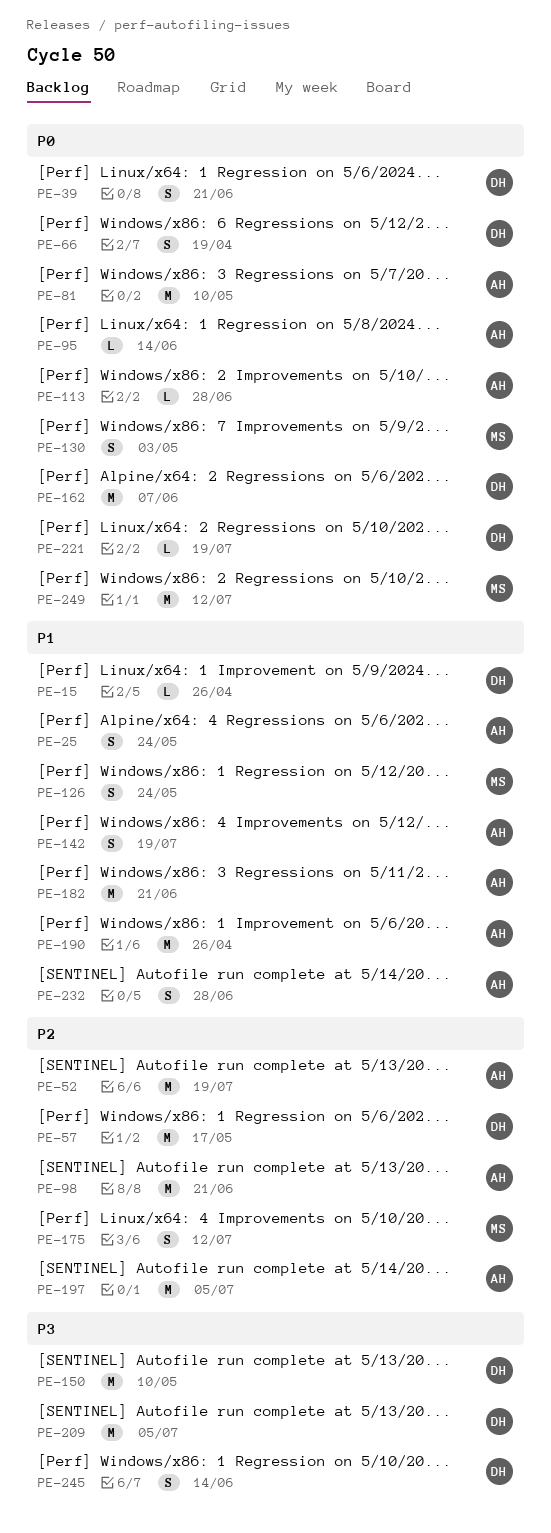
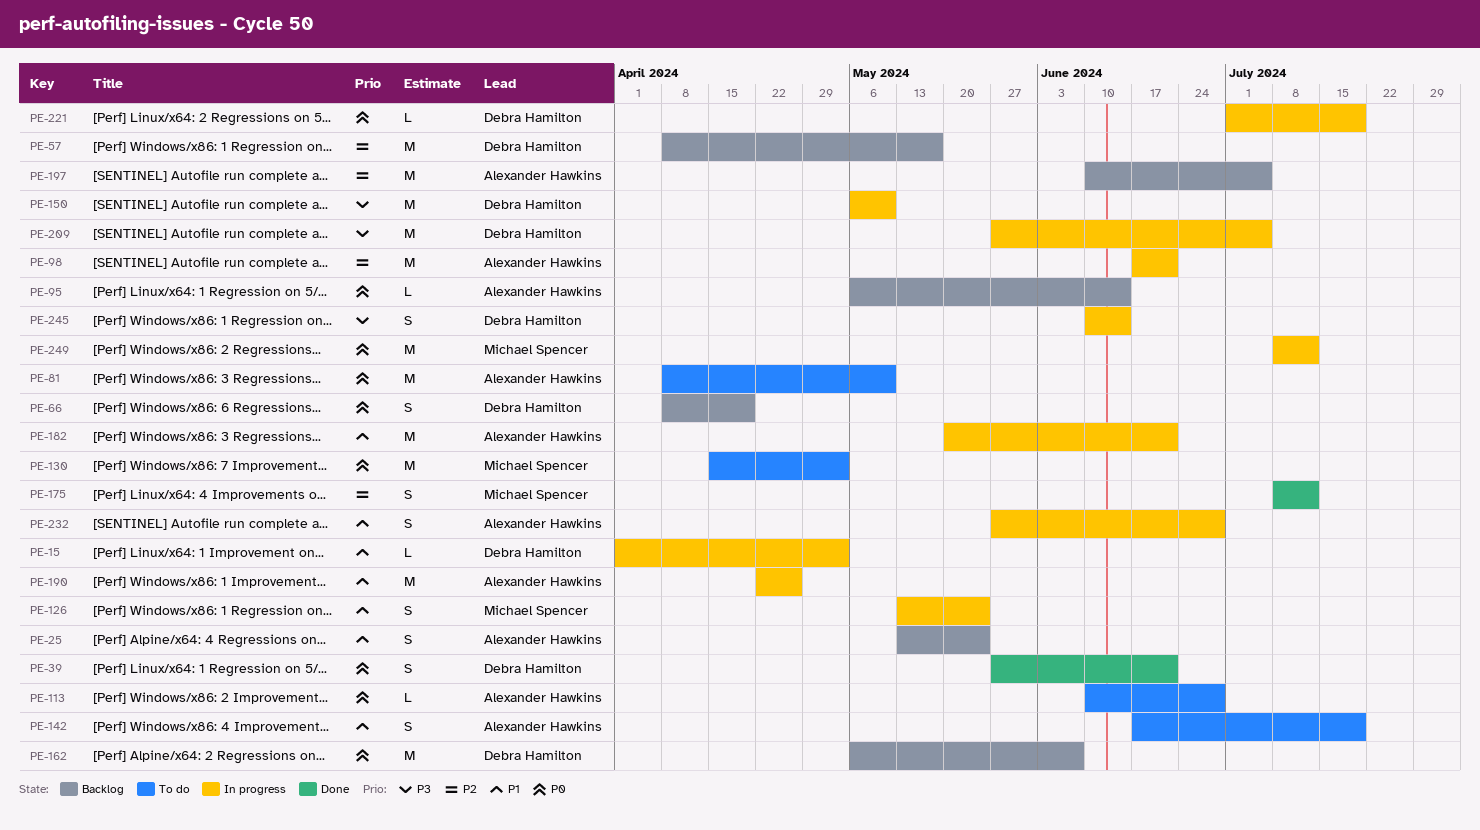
PE-15, due: Apr 26 -> May 3
PE-52: present -> none
PE-130, estimate: S -> M

